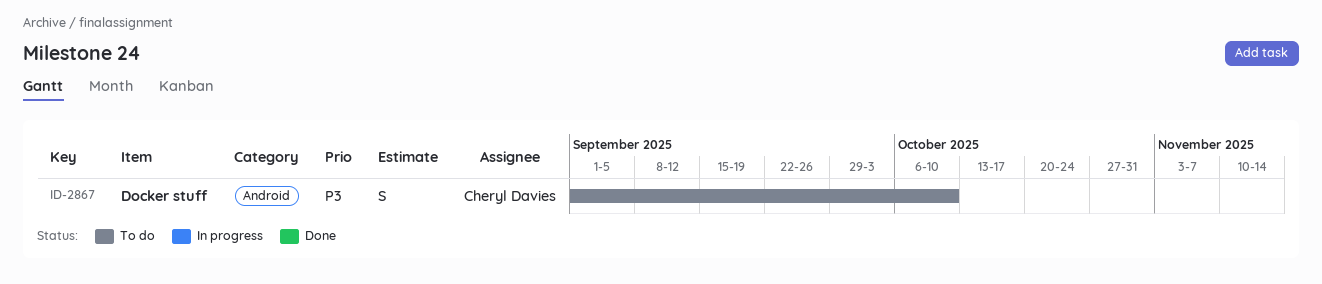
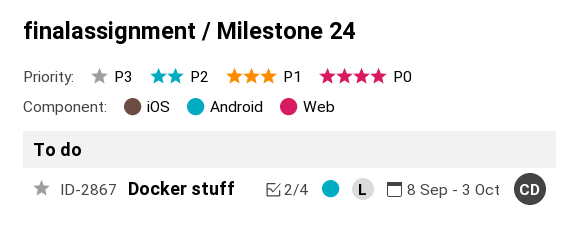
ID-2867, estimate: S -> L
ID-2867, start: Sep 1 -> Sep 8
ID-2867, due: Oct 10 -> Oct 3

